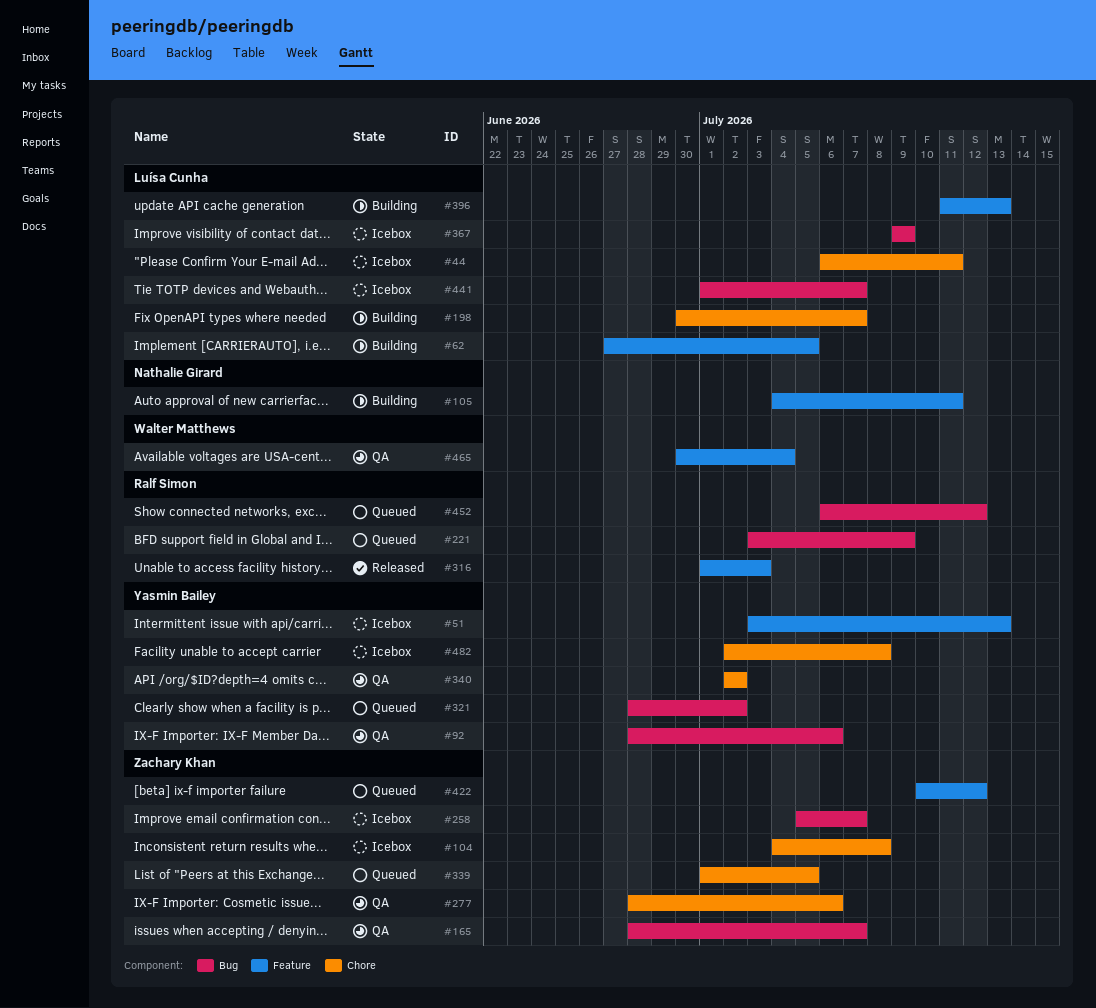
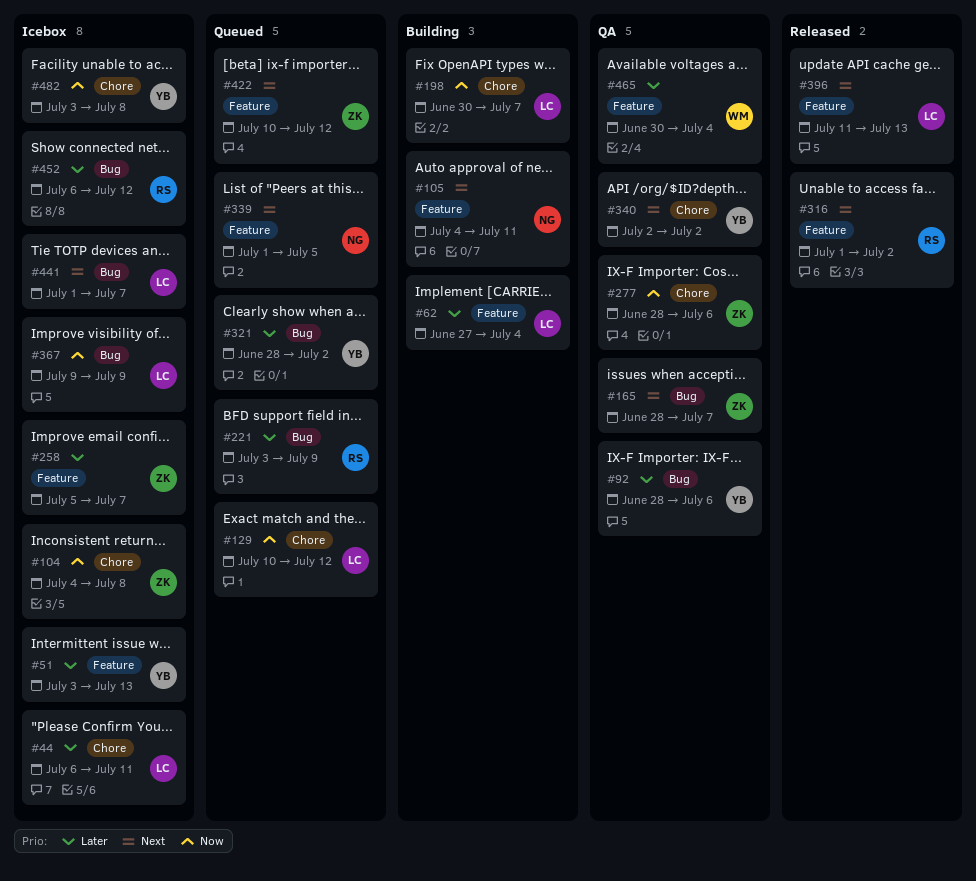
#62, due: Jul 5 -> Jul 4
#129: none -> present
#258, label: Bug -> Feature
#316, due: Jul 3 -> Jul 2
#339, owner: Zachary Khan -> Nathalie Girard
#339, label: Chore -> Feature
#396, status: Building -> Released
#452, status: Queued -> Icebox
#482, start: Jul 2 -> Jul 3

